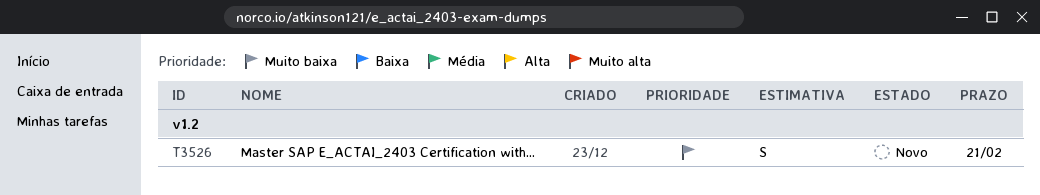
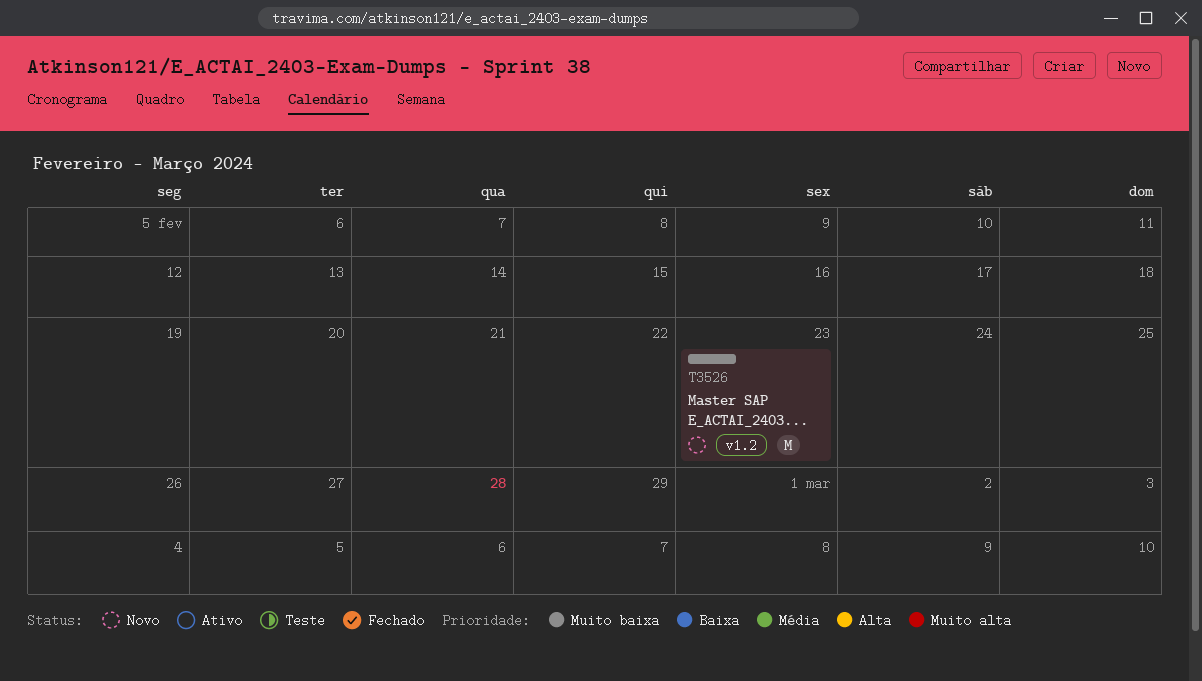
T3526, estimate: S -> M
T3526, due: Feb 21 -> Feb 23

